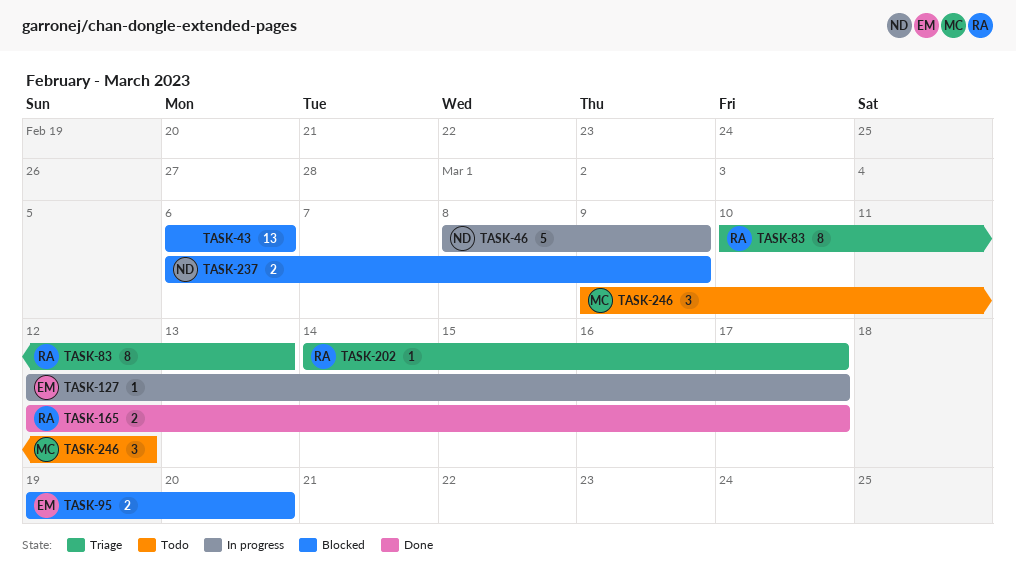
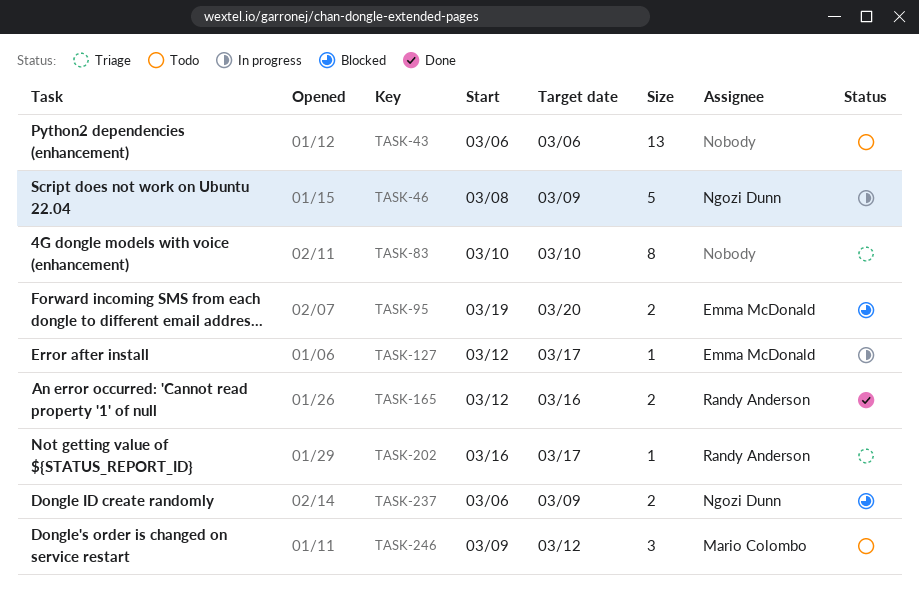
TASK-43, status: Blocked -> Todo
TASK-83, owner: Randy Anderson -> none
TASK-83, due: Mar 13 -> Mar 10
TASK-165, due: Mar 17 -> Mar 16
TASK-202, start: Mar 14 -> Mar 16

